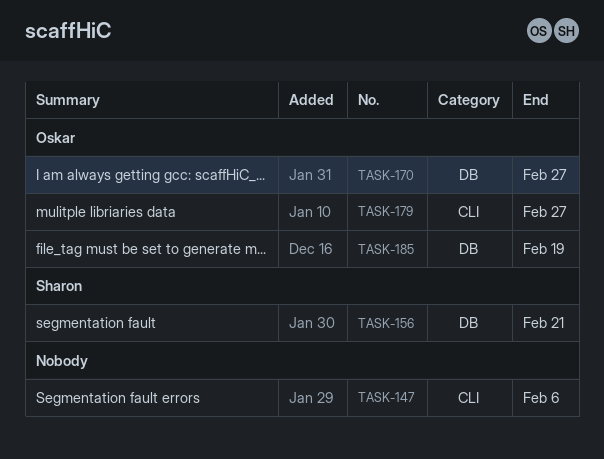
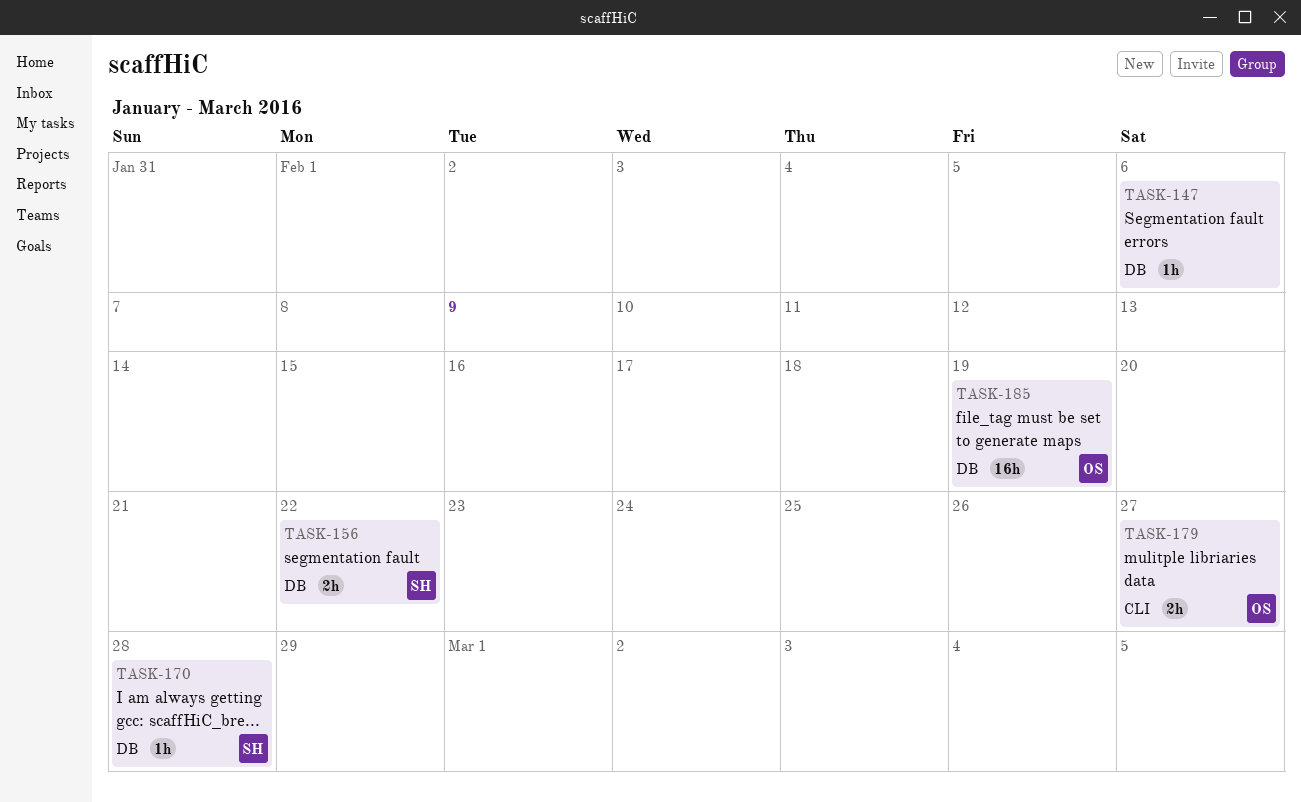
TASK-147, label: CLI -> DB
TASK-156, due: Feb 21 -> Feb 22
TASK-170, owner: Oskar -> Sharon
TASK-170, due: Feb 27 -> Feb 28

